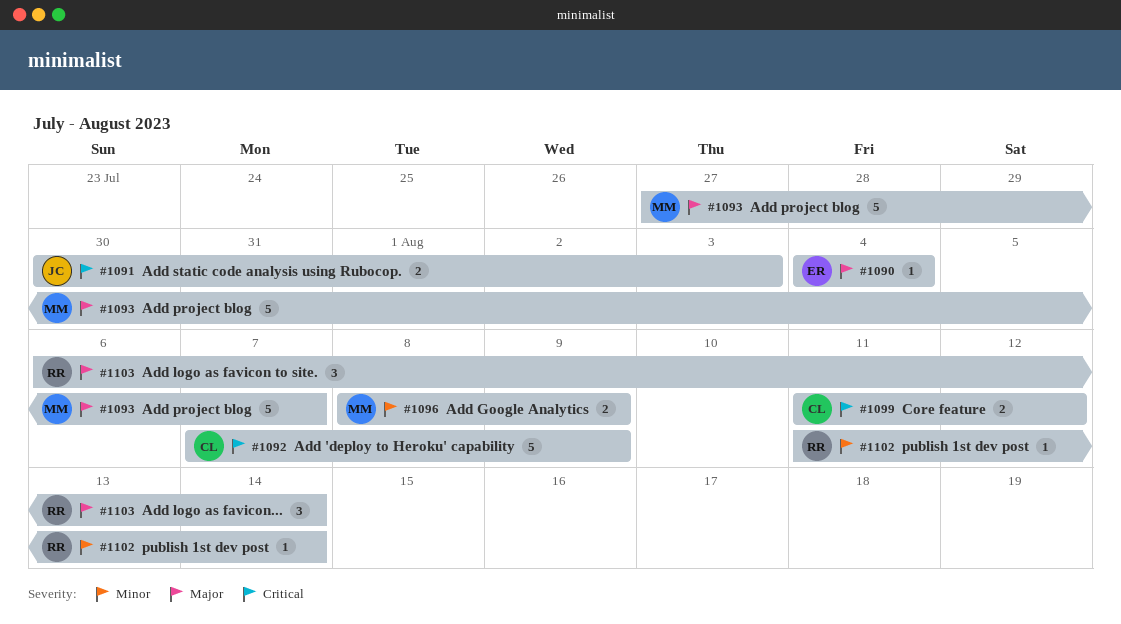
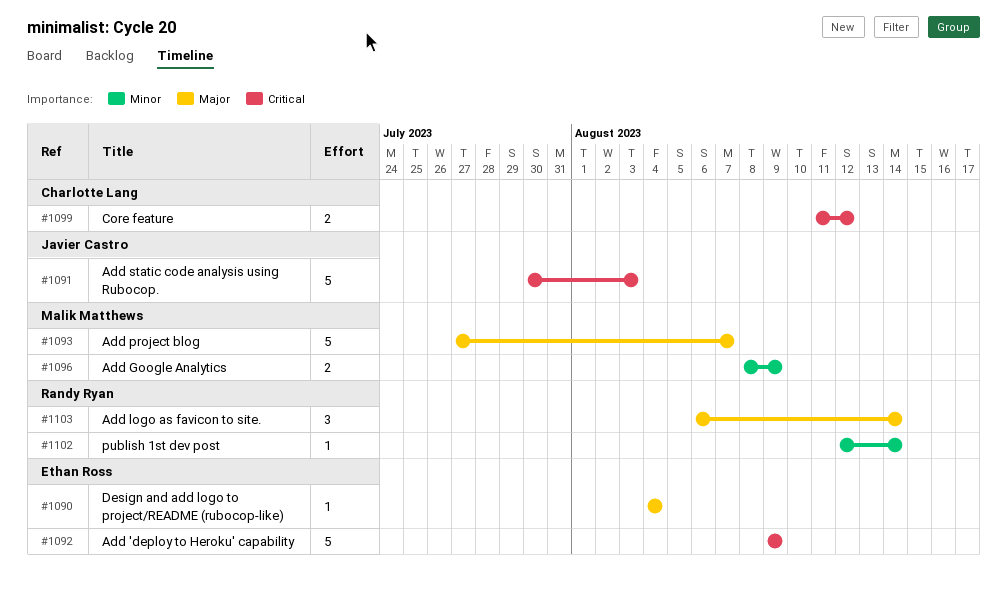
#1091, estimate: 2 -> 5
#1092, owner: Charlotte Lang -> Ethan Ross
#1092, start: Aug 7 -> Aug 9
#1102, start: Aug 11 -> Aug 12

